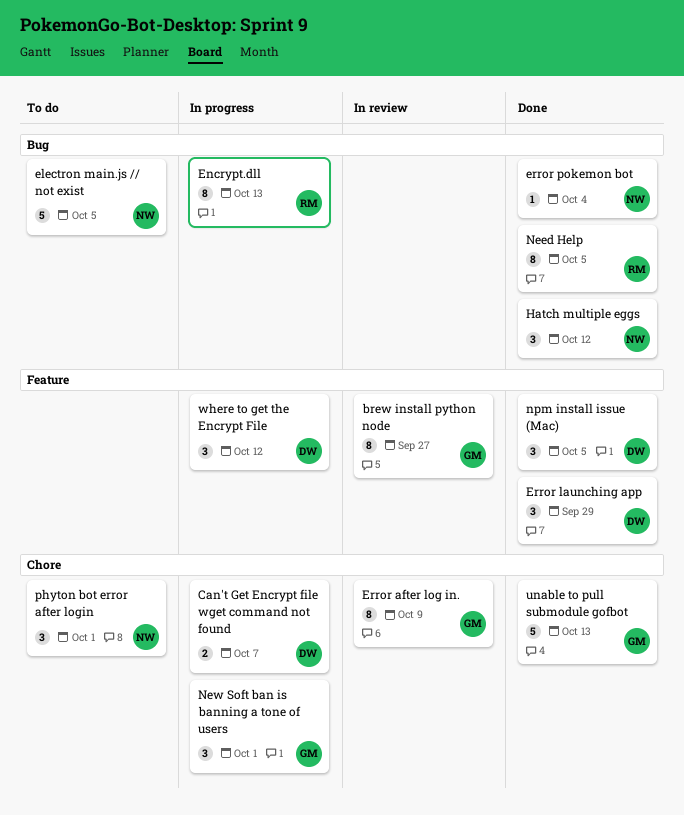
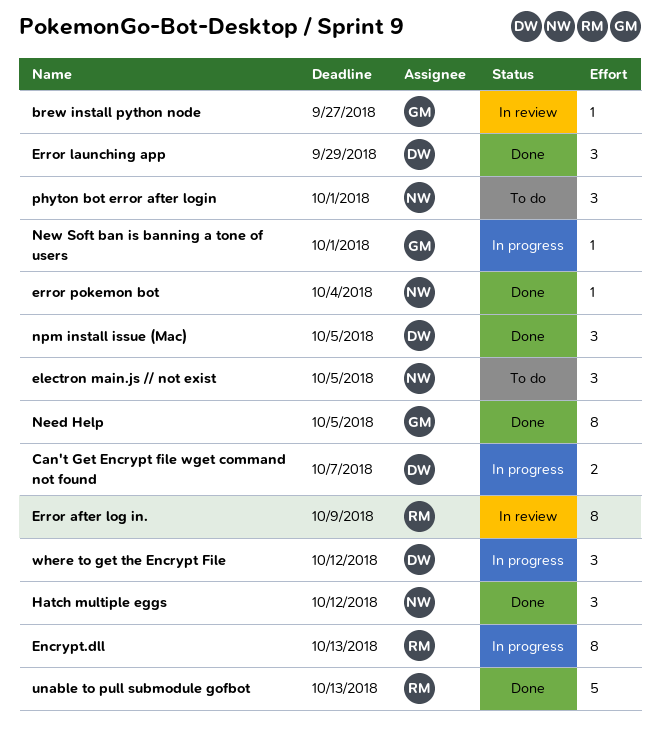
brew install python node, estimate: 8 -> 1
electron main.js // not exist, estimate: 5 -> 3
Error after log in., owner: GM -> RM
Need Help, owner: RM -> GM
New Soft ban is banning a tone of users, estimate: 3 -> 1
unable to pull submodule gofbot, owner: GM -> RM

